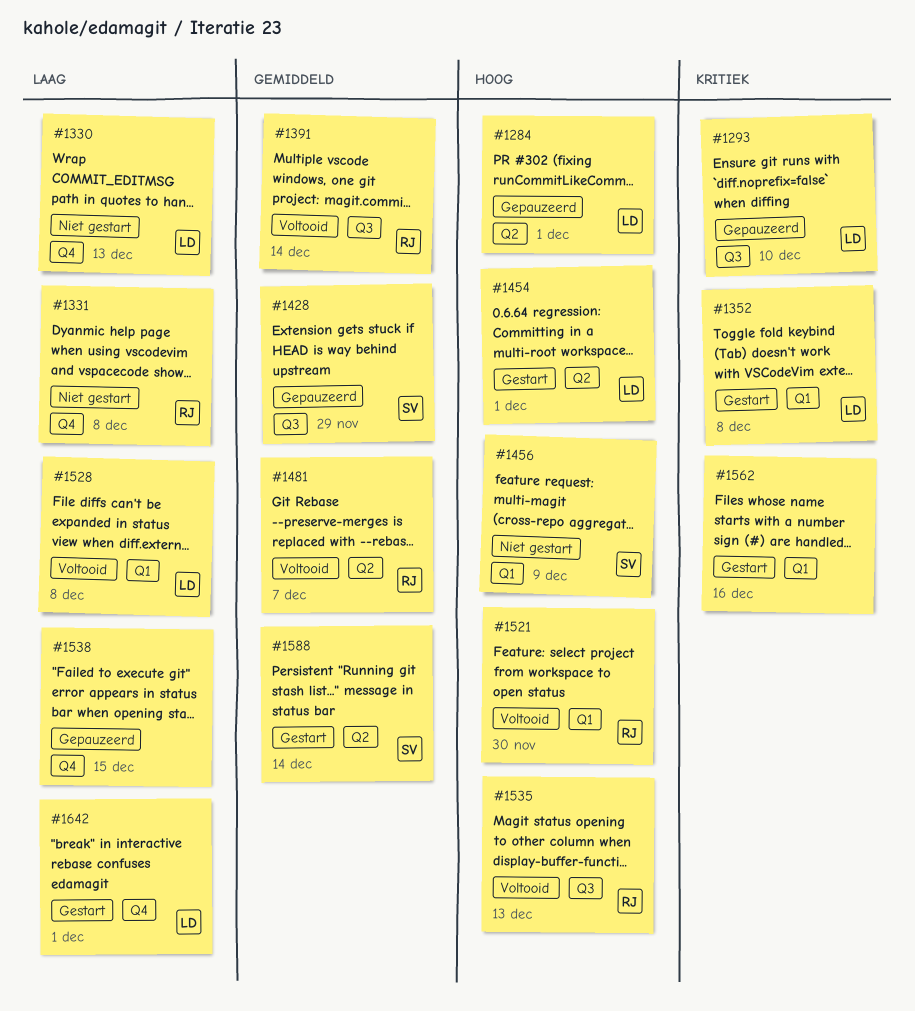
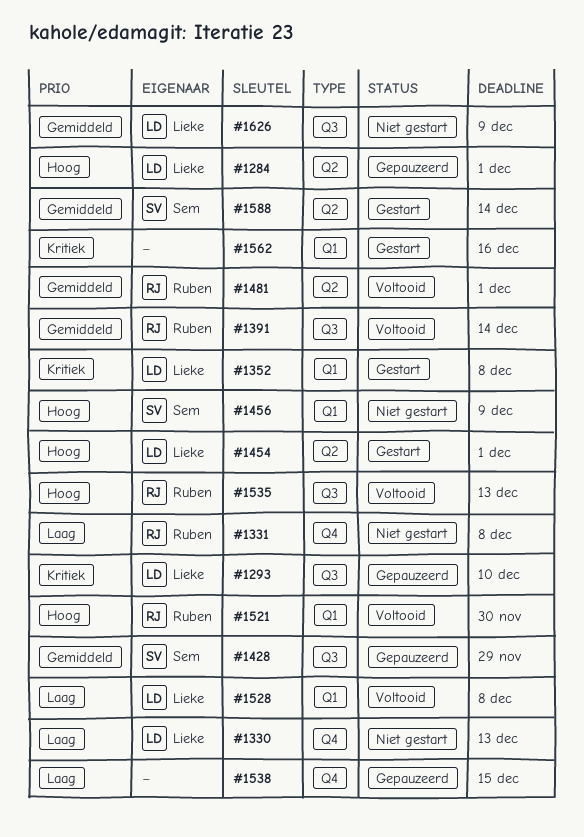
#1481, due: Dec 7 -> Dec 1
#1626: none -> present
#1642: present -> none

